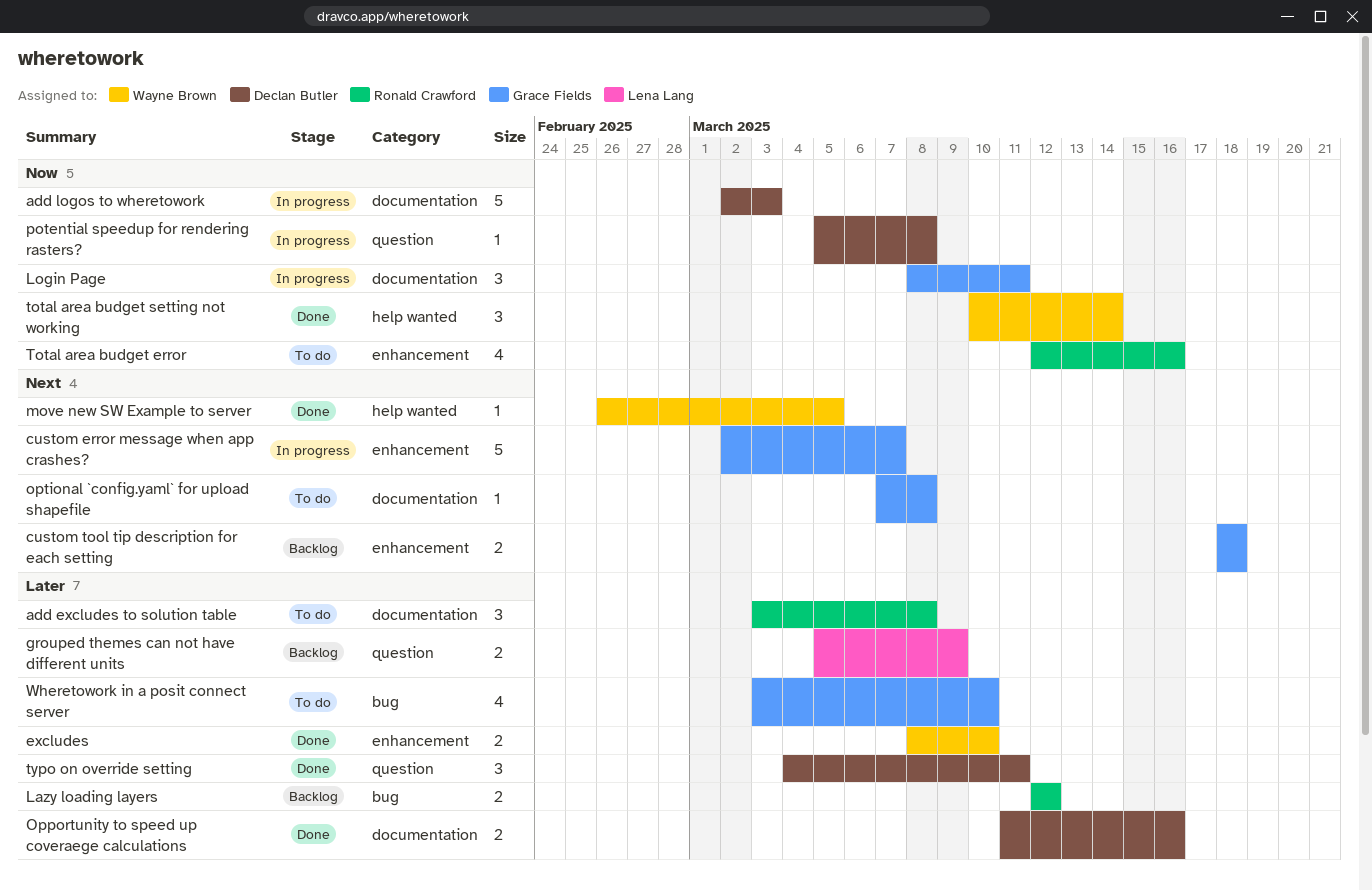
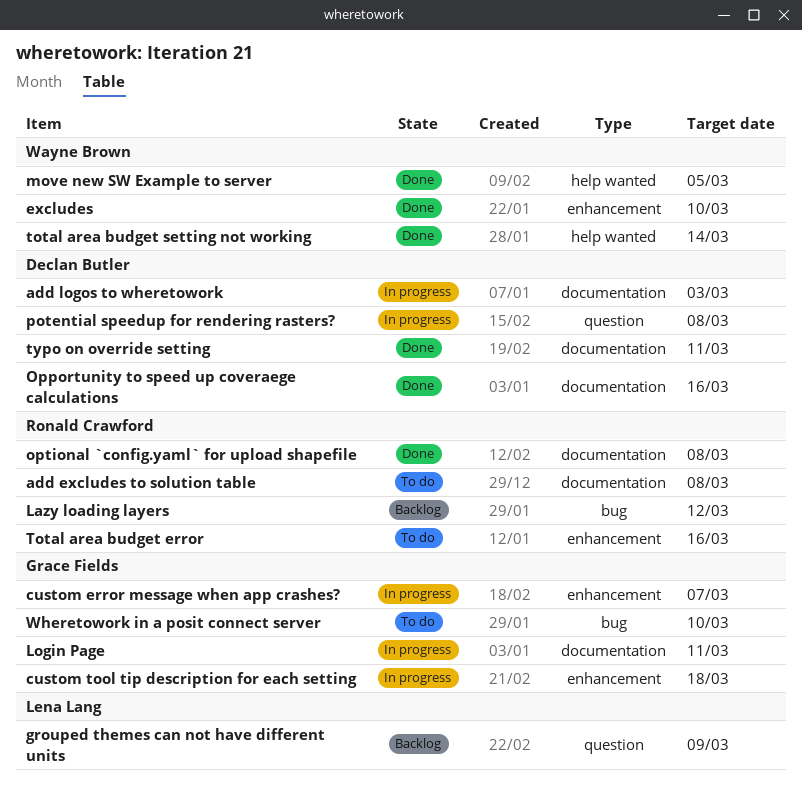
custom tool tip description for each setting, status: Backlog -> In progress
optional `config.yaml` for upload shapefile, status: To do -> Done
optional `config.yaml` for upload shapefile, owner: Grace Fields -> Ronald Crawford
typo on override setting, label: question -> documentation

